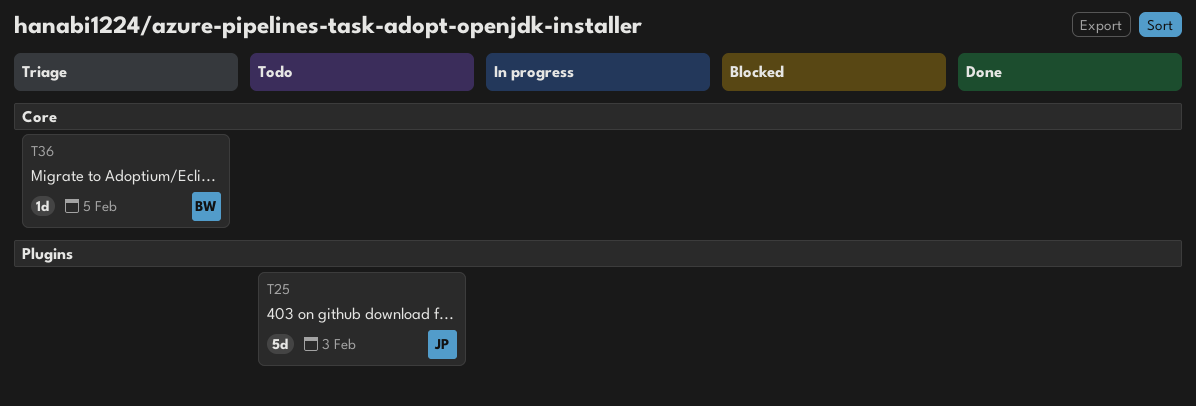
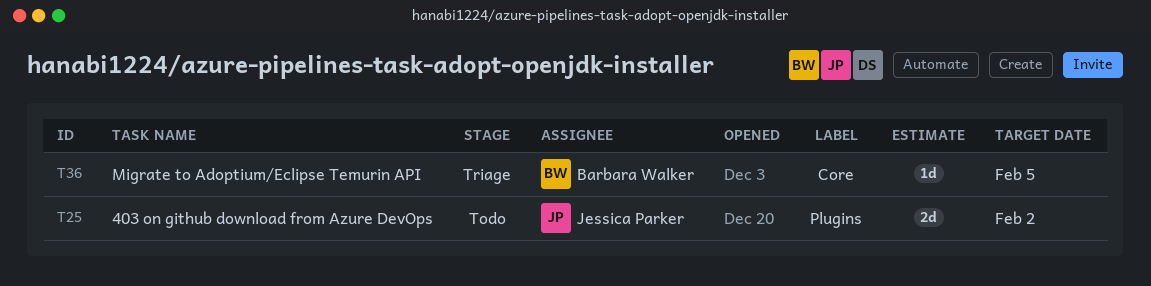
T25, estimate: 5d -> 2d
T25, due: Feb 3 -> Feb 2

